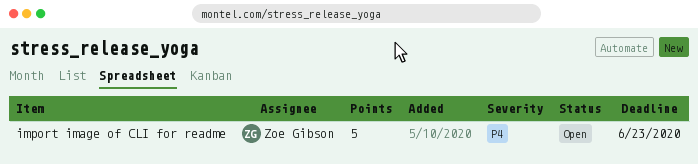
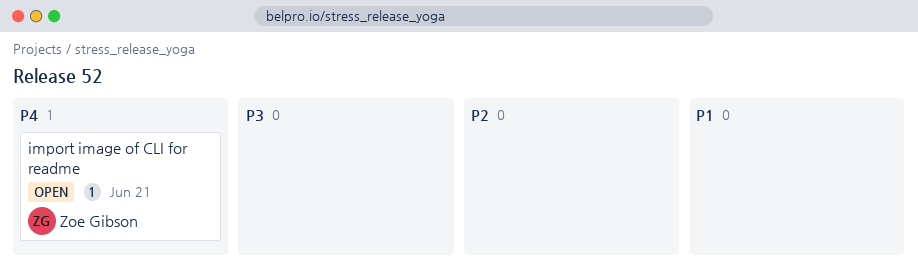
import image of CLI for readme, estimate: 5 -> 1
import image of CLI for readme, due: Jun 23 -> Jun 21

